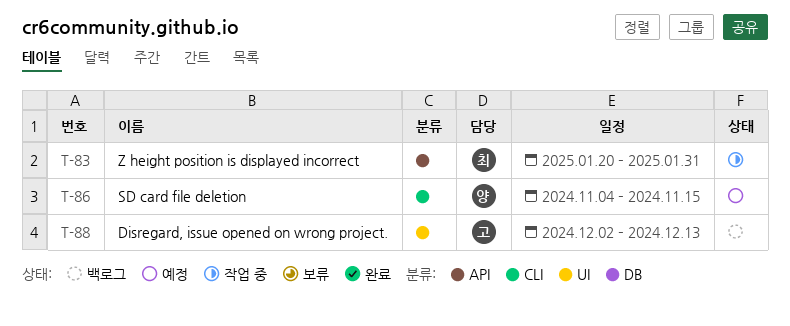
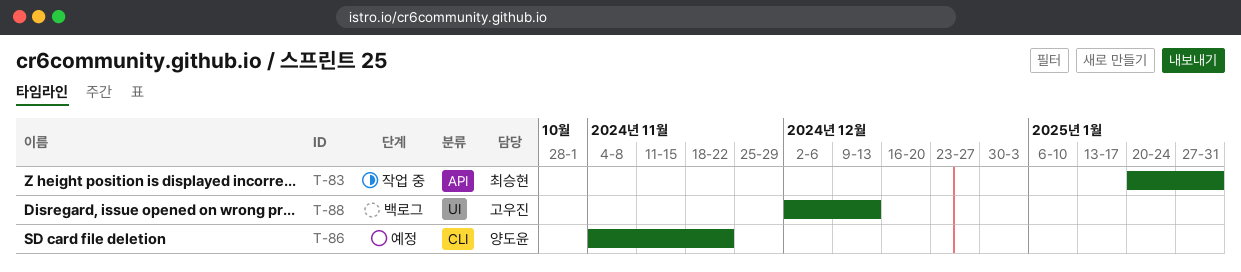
T-86, due: Nov 15 -> Nov 22

